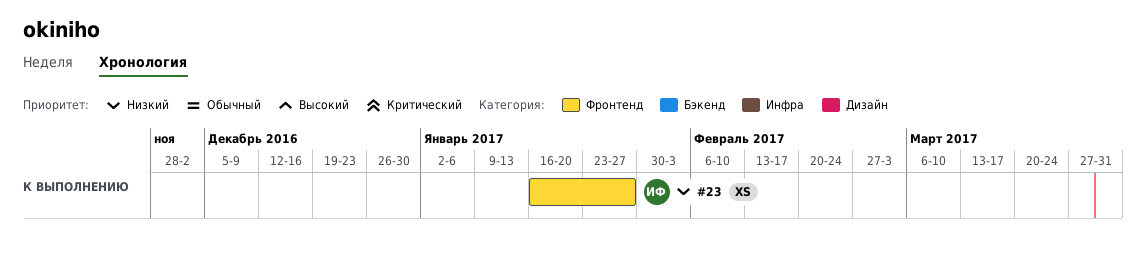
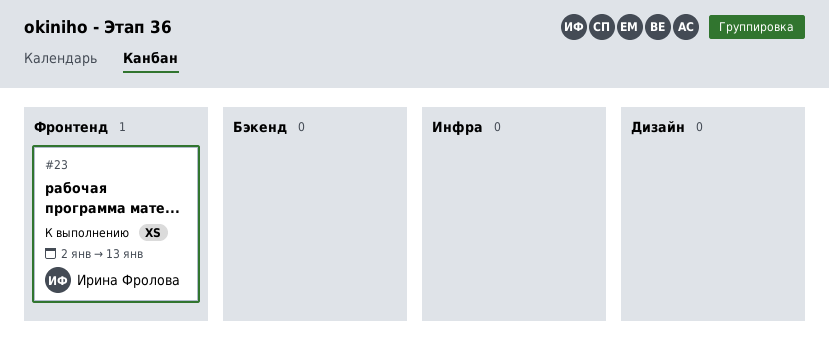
#23, start: Jan 16 -> Jan 2
#23, due: Jan 27 -> Jan 13

